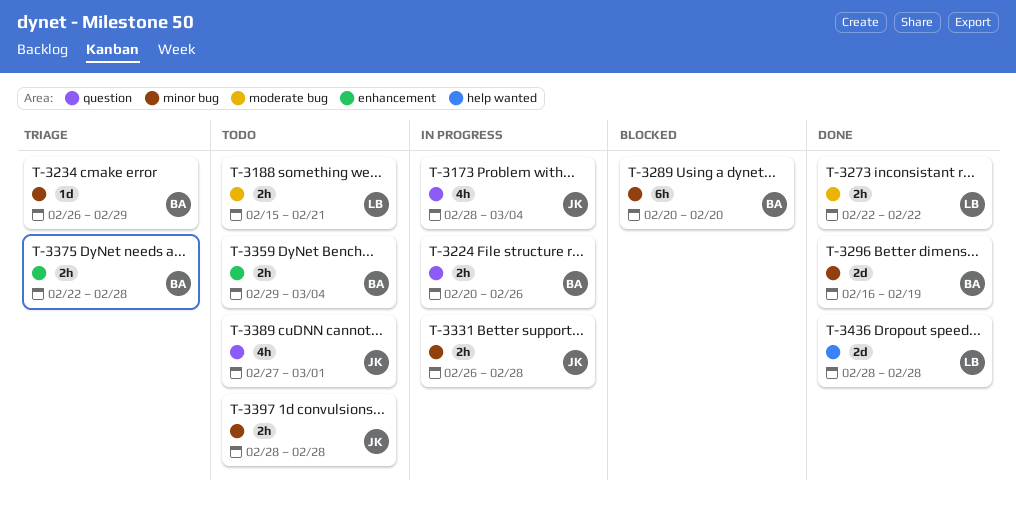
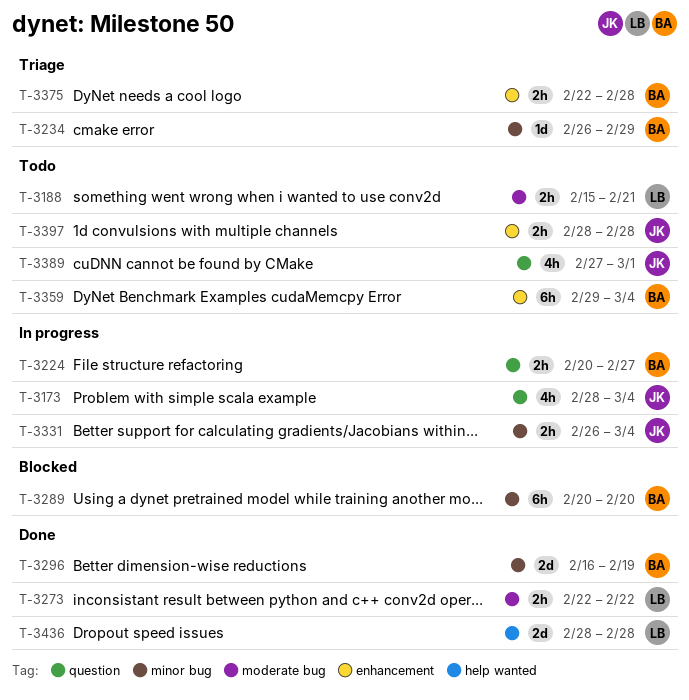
T-3224, due: Feb 26 -> Feb 27
T-3331, due: Feb 28 -> Mar 4
T-3359, estimate: 2h -> 6h
T-3397, label: minor bug -> enhancement

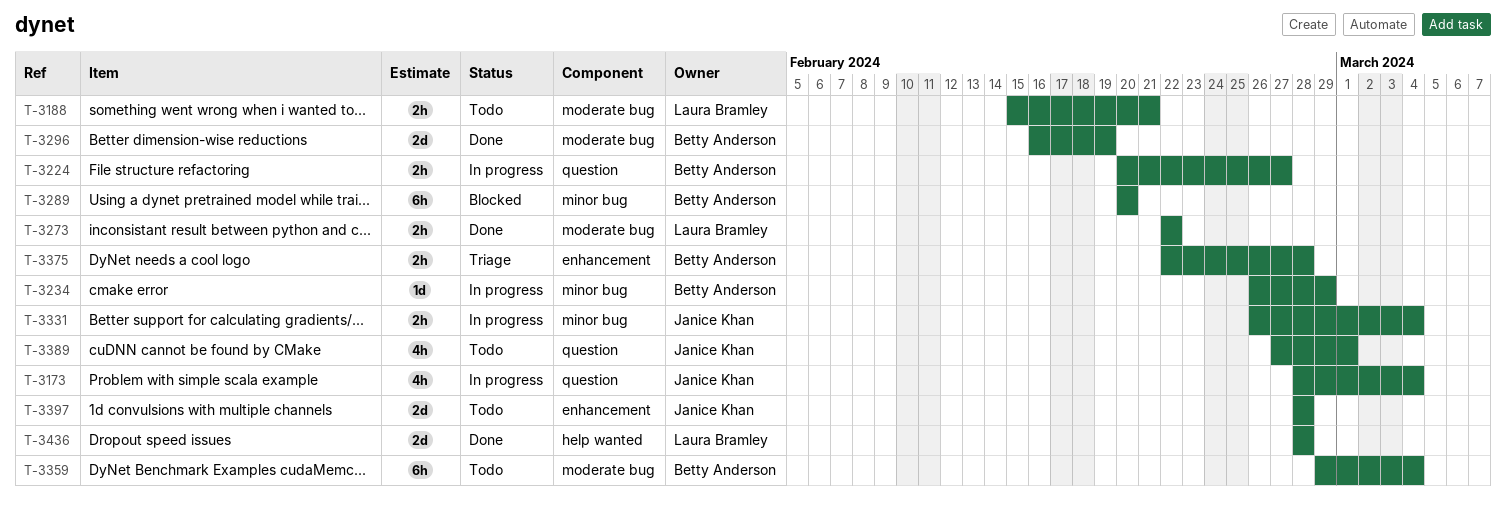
T-3234, status: Triage -> In progress
T-3296, label: minor bug -> moderate bug
T-3359, label: enhancement -> moderate bug
T-3397, estimate: 2h -> 2d

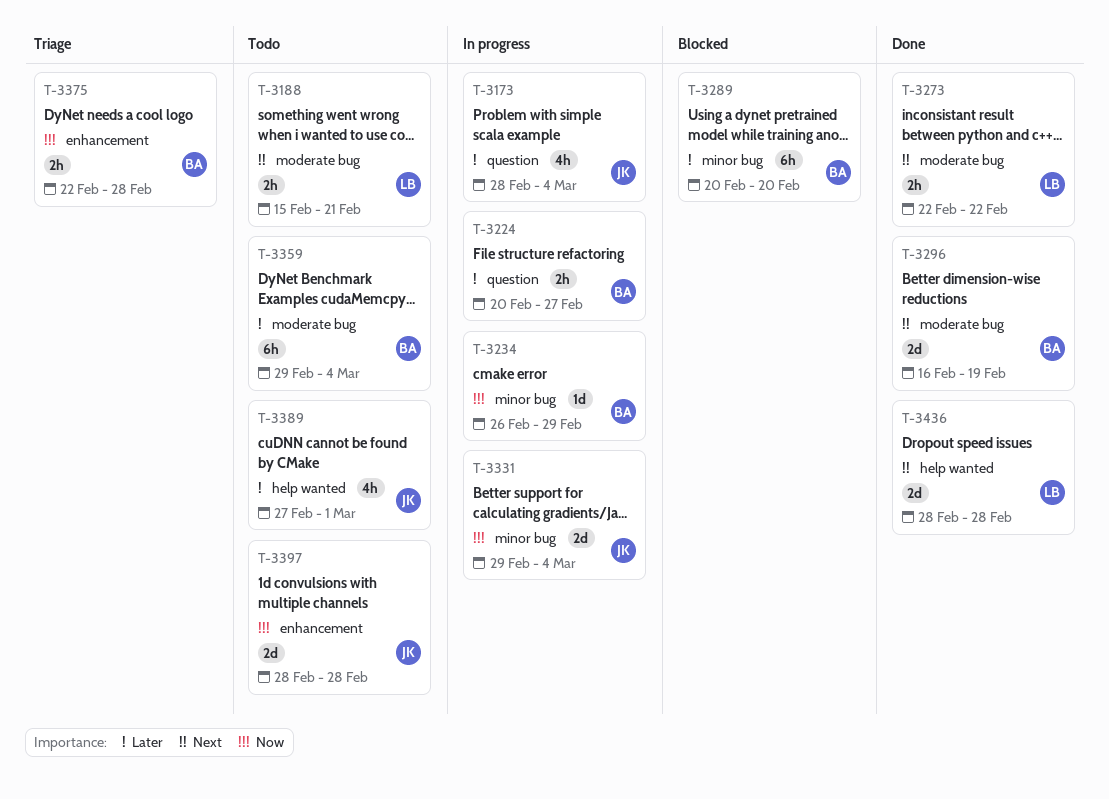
T-3331, estimate: 2h -> 2d
T-3331, start: Feb 26 -> Feb 29
T-3389, label: question -> help wanted

